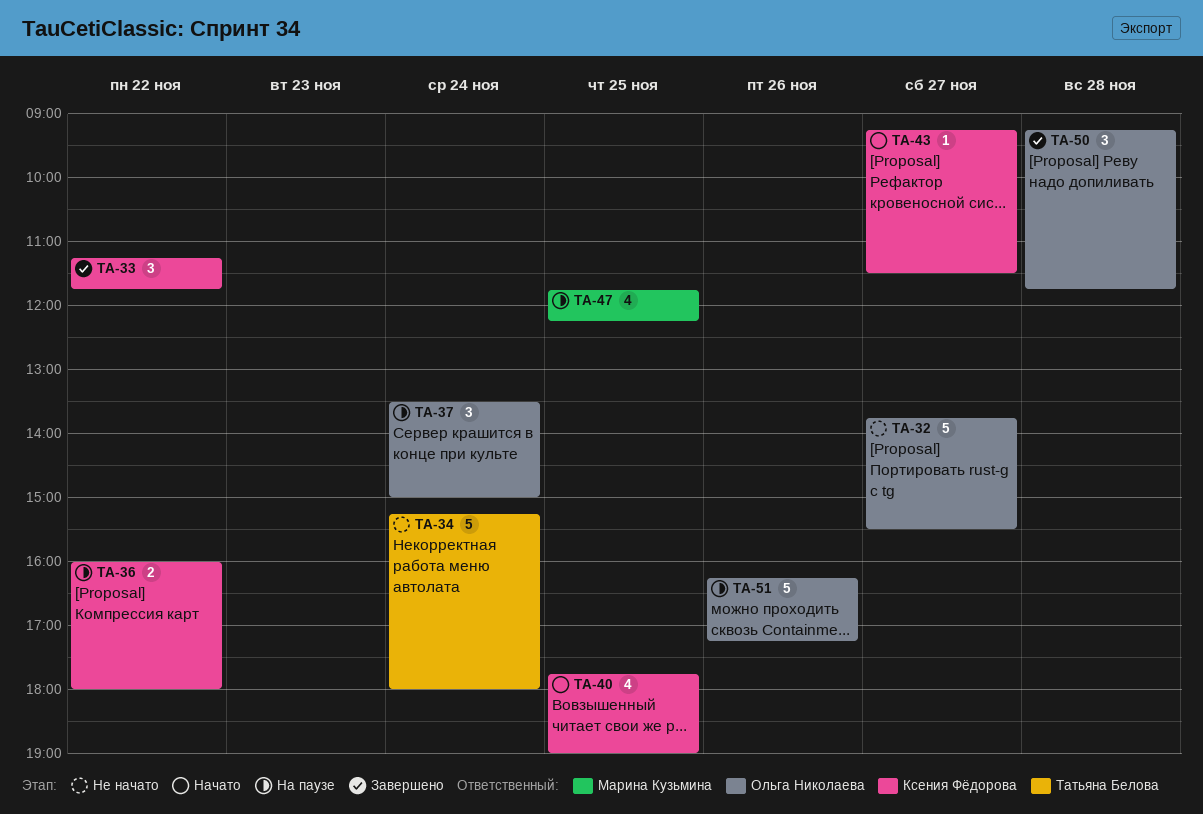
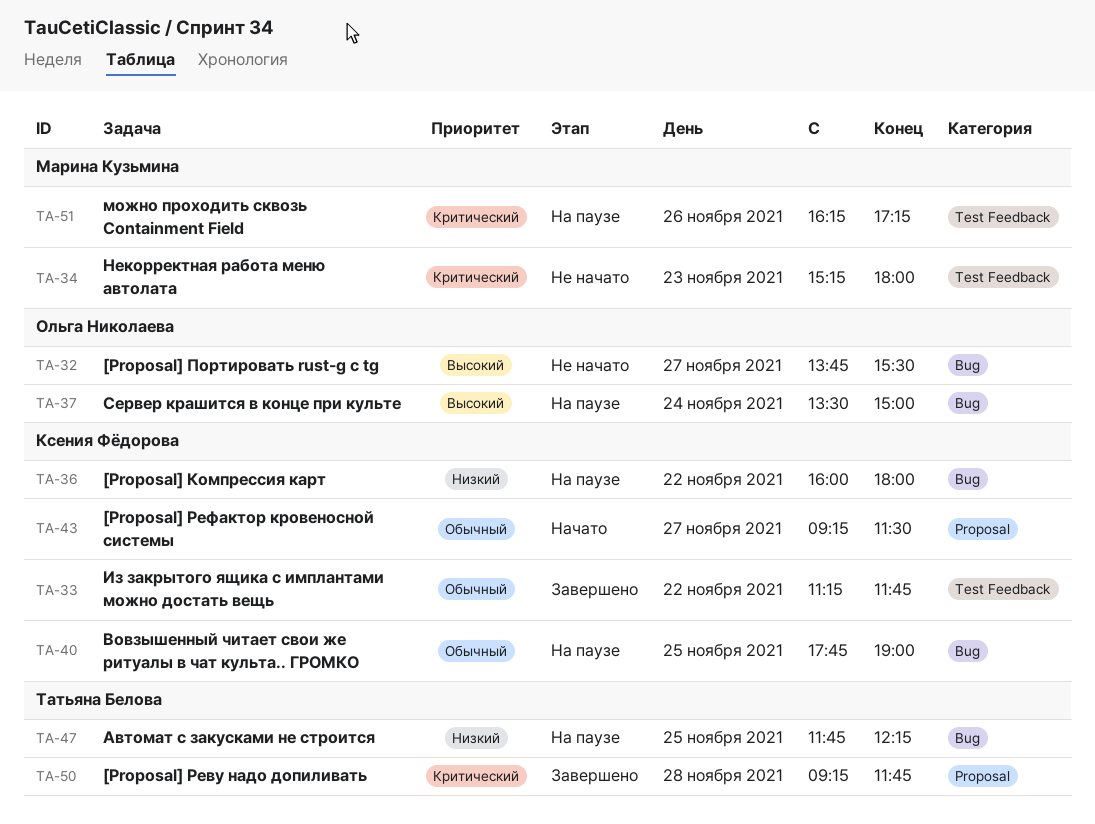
TA-34, owner: Татьяна Белова -> Марина Кузьмина
TA-34, day: Nov 24 -> Nov 23
TA-40, status: Начато -> На паузе
TA-47, owner: Марина Кузьмина -> Татьяна Белова
TA-50, owner: Ольга Николаева -> Татьяна Белова
TA-51, owner: Ольга Николаева -> Марина Кузьмина

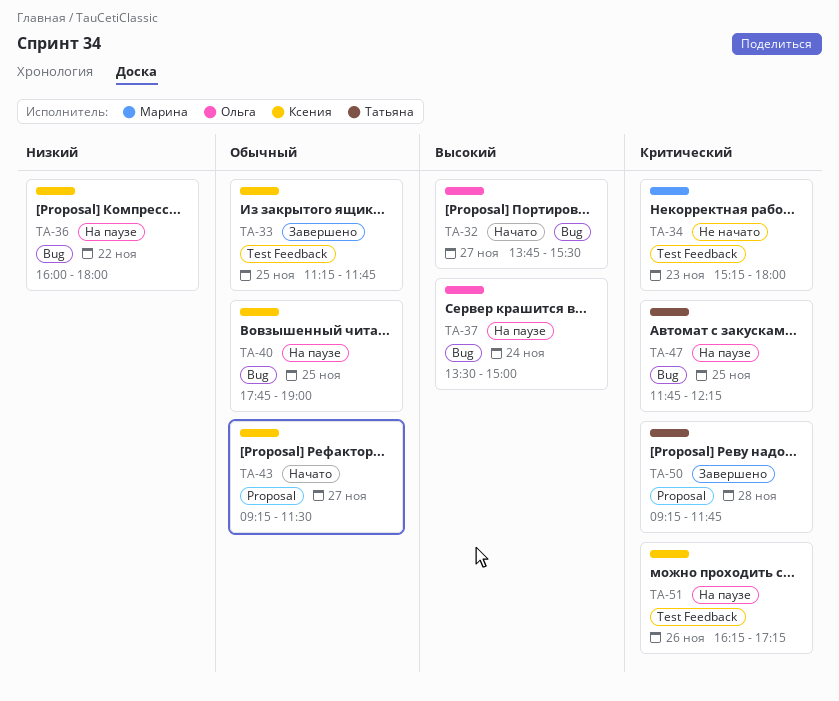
TA-32, status: Не начато -> Начато
TA-33, day: Nov 22 -> Nov 25
TA-47, priority: Низкий -> Критический
TA-51, owner: Марина Кузьмина -> Ксения Фёдорова

